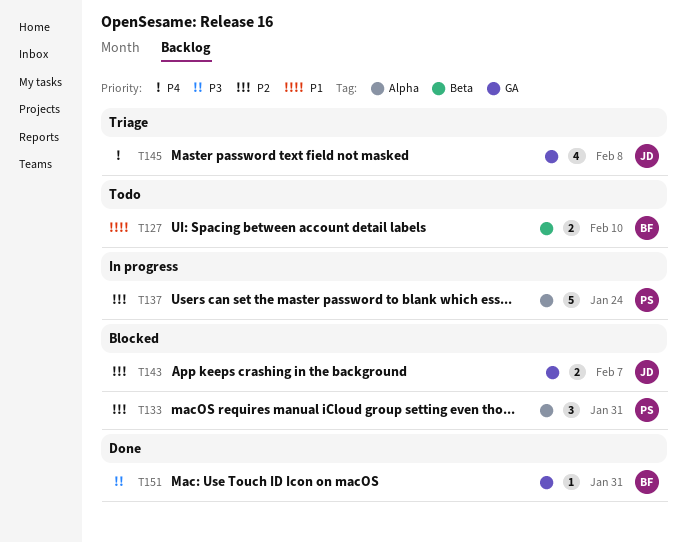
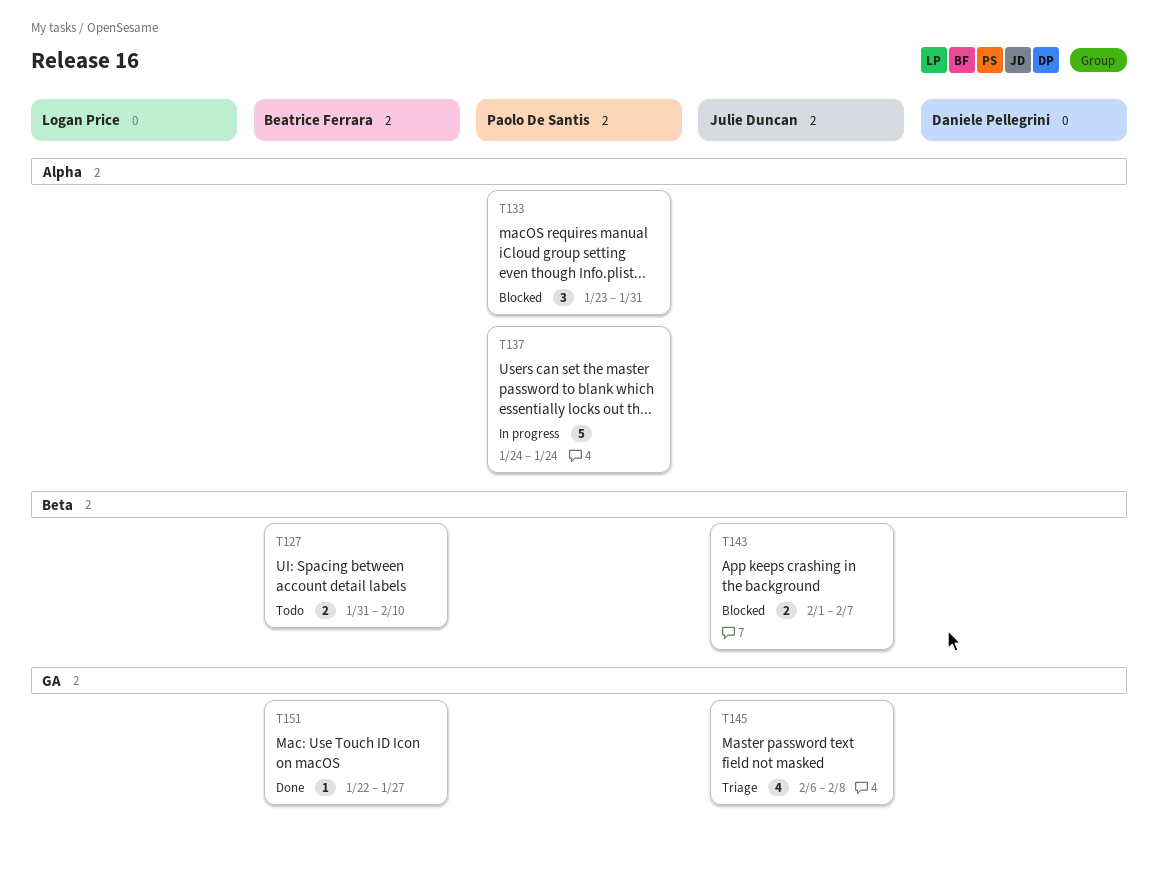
T143, label: GA -> Beta
T151, due: Jan 31 -> Jan 27

